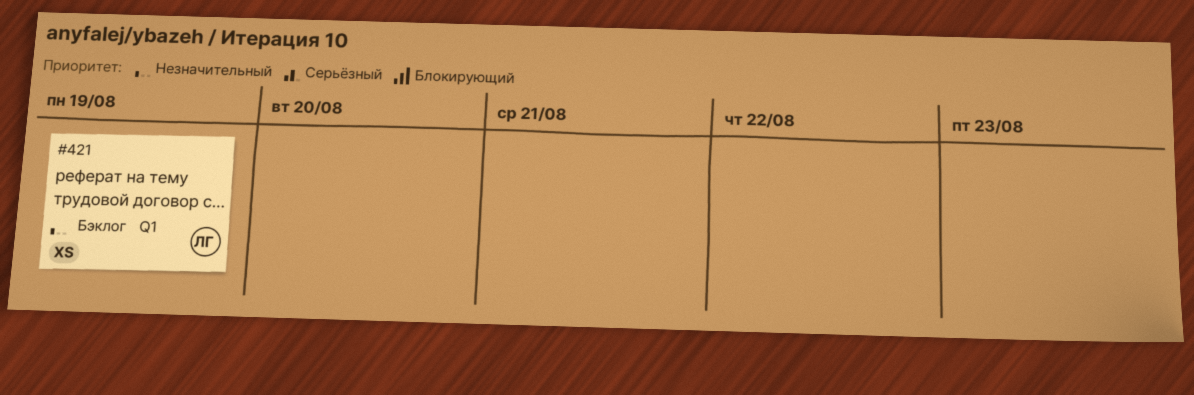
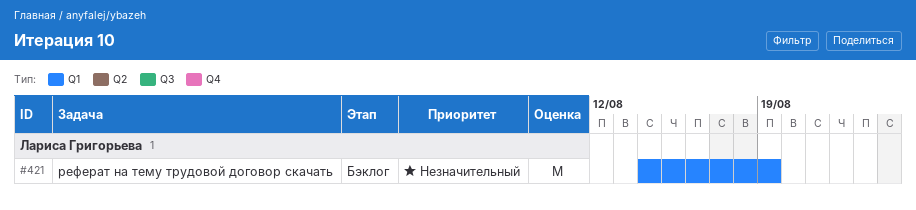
#421, estimate: XS -> M

